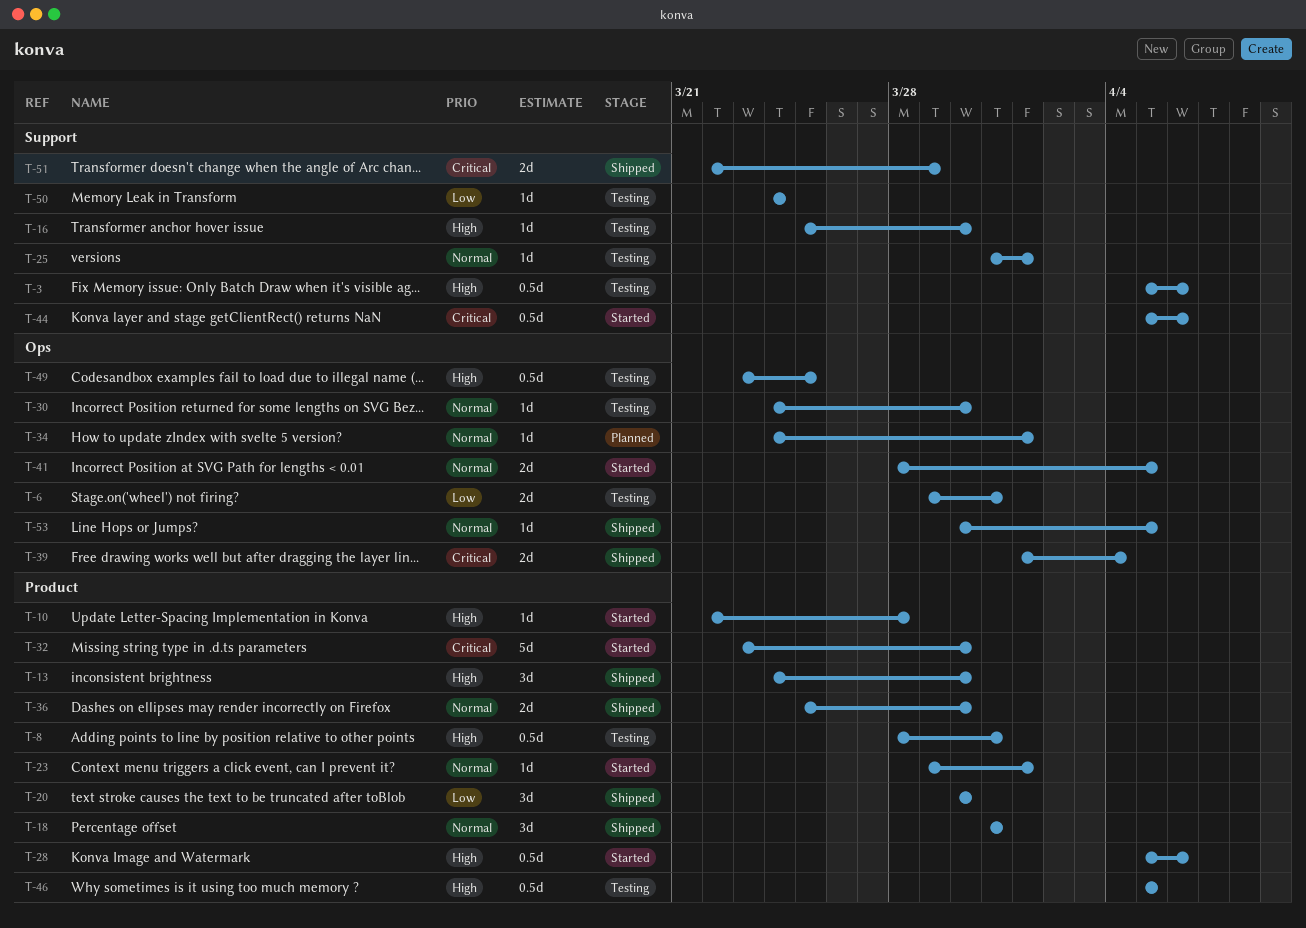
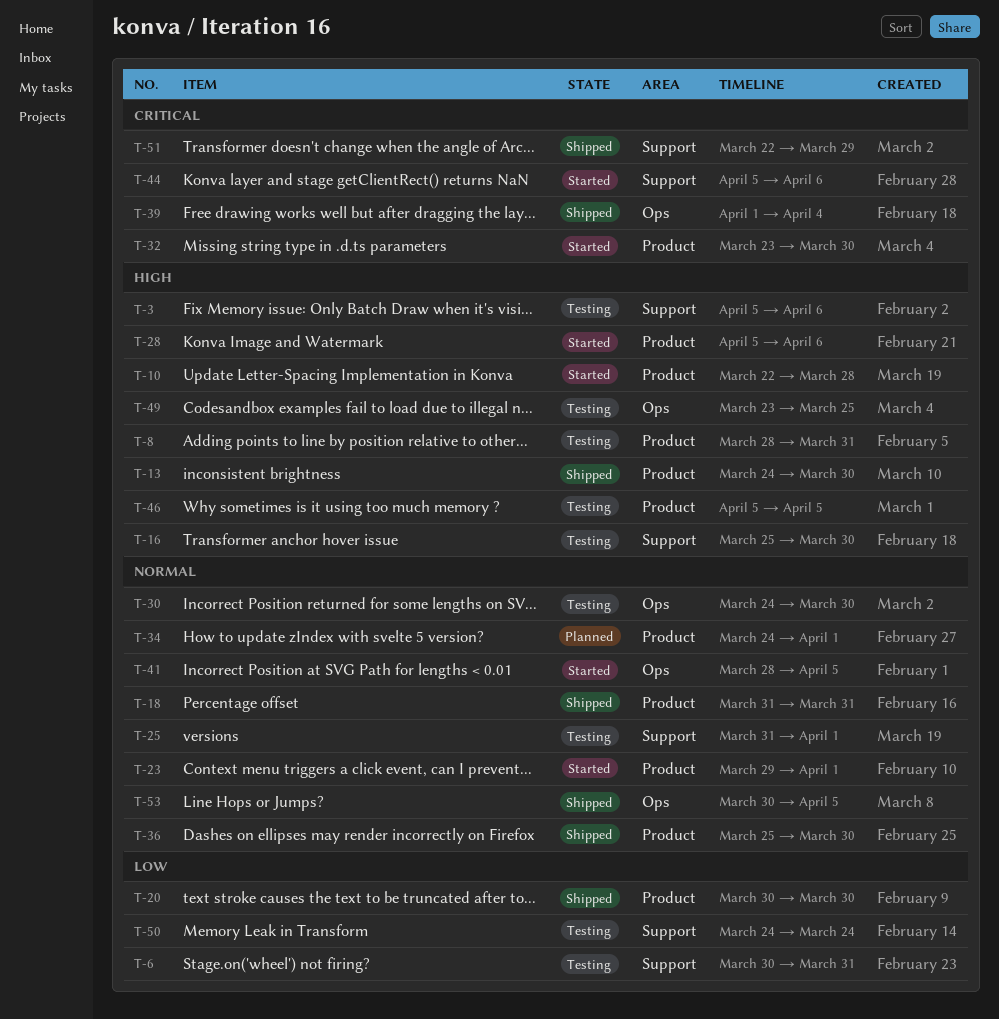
T-6, label: Ops -> Support
T-6, start: Mar 29 -> Mar 30
T-34, label: Ops -> Product

